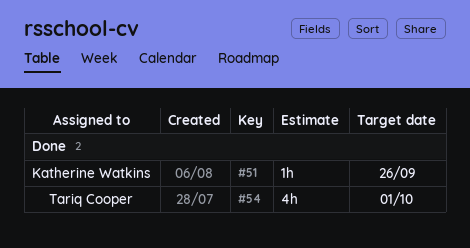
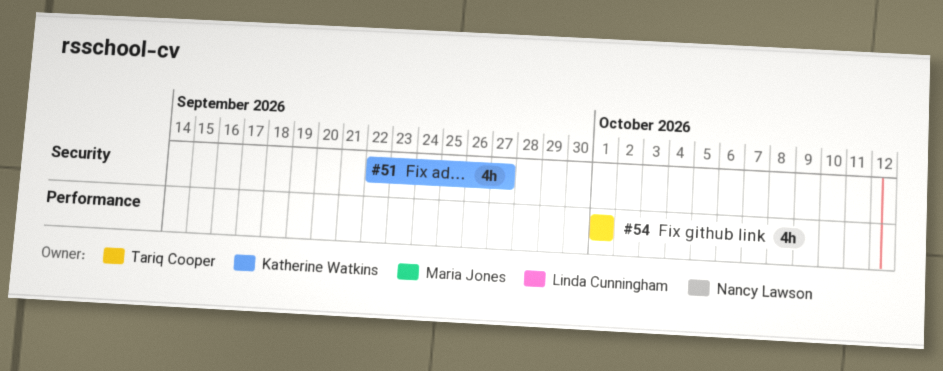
#51, estimate: 1h -> 4h
#51, due: Sep 26 -> Sep 27

